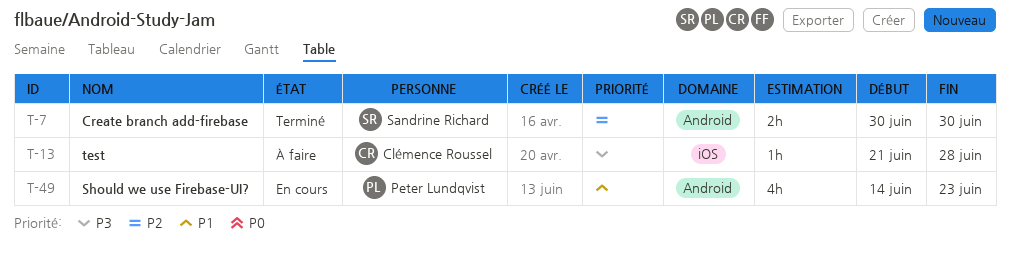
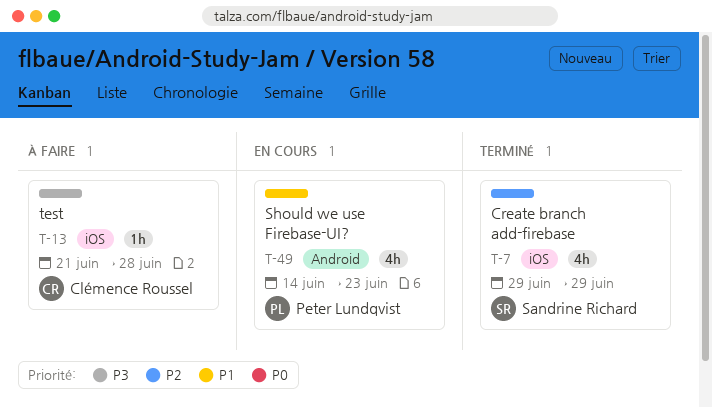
T-7, label: Android -> iOS
T-7, estimate: 2h -> 4h
T-7, start: Jun 30 -> Jun 29
T-7, due: Jun 30 -> Jun 29

